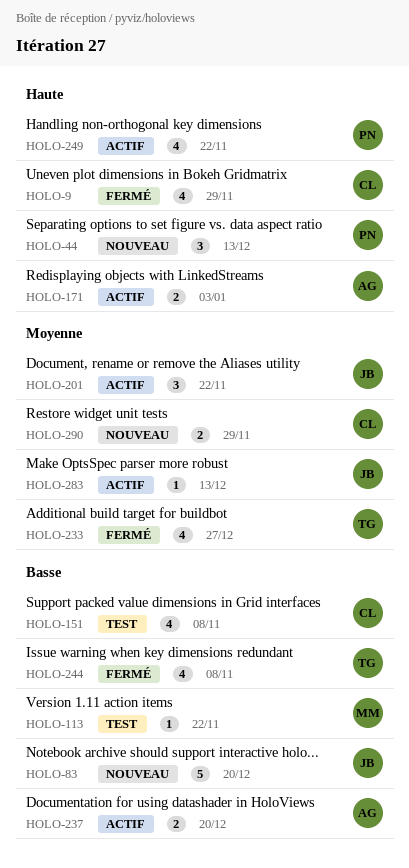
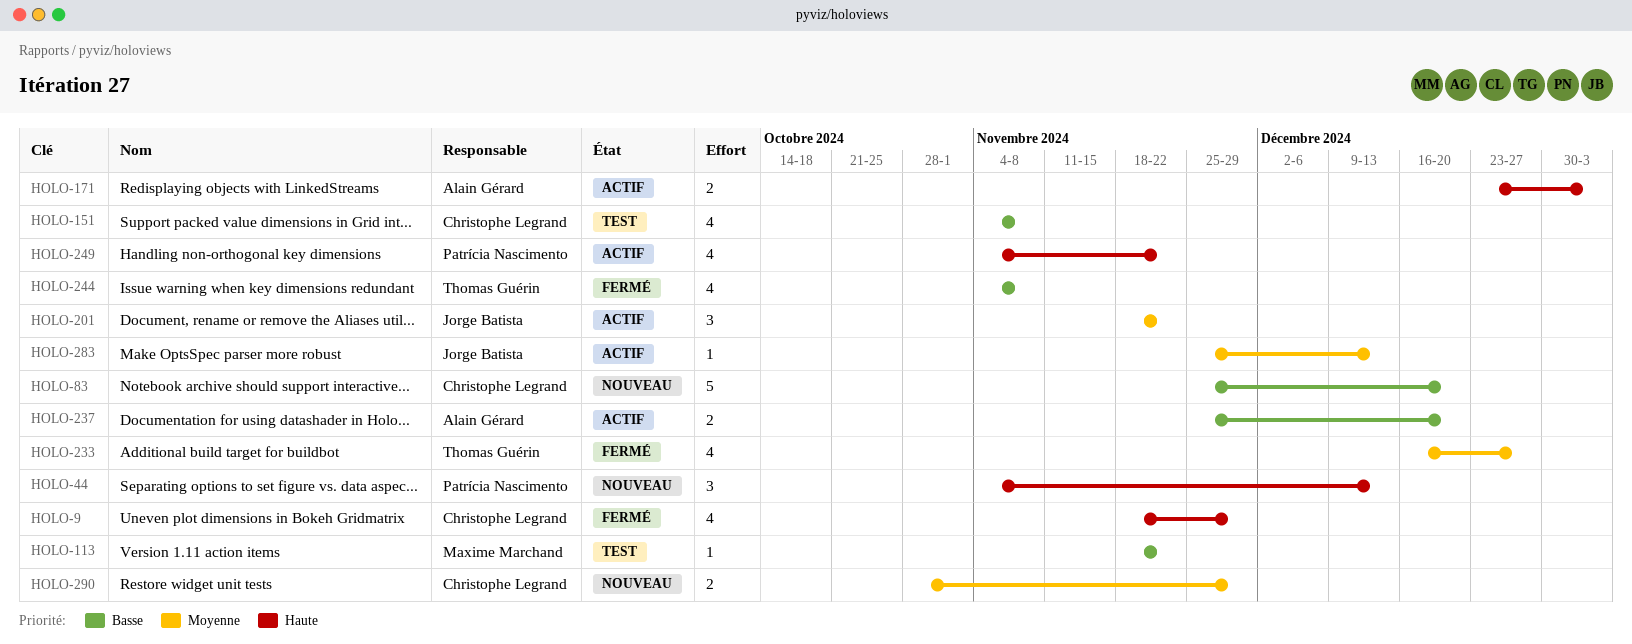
HOLO-83, owner: Jorge Batista -> Christophe Legrand

